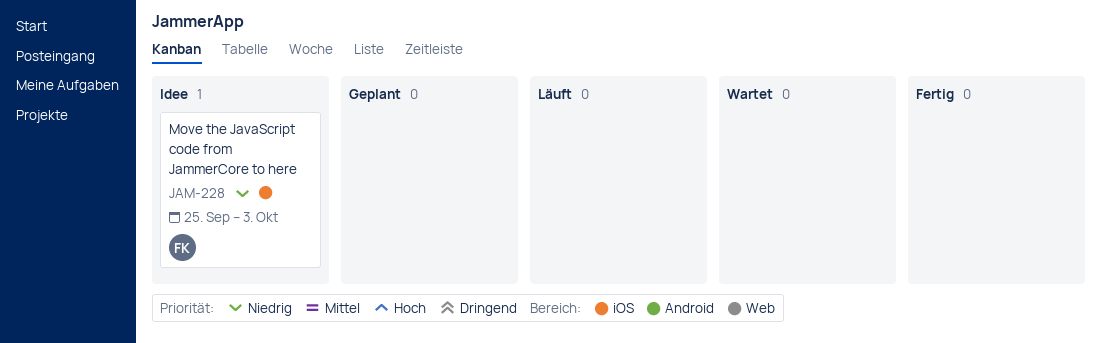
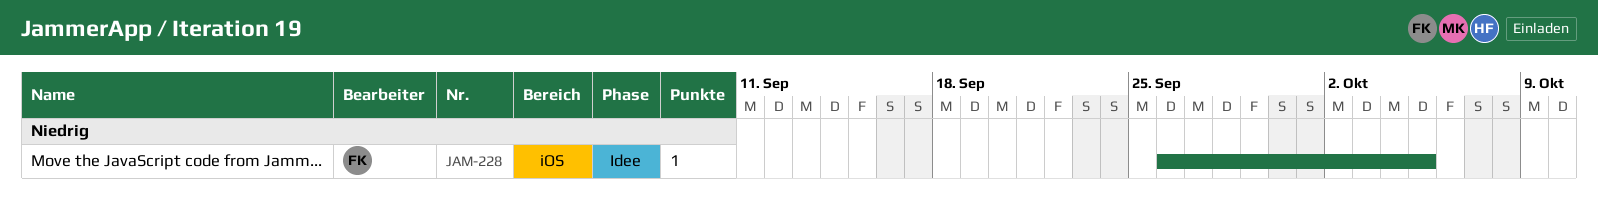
JAM-228, start: Sep 25 -> Sep 26
JAM-228, due: Oct 3 -> Oct 5

